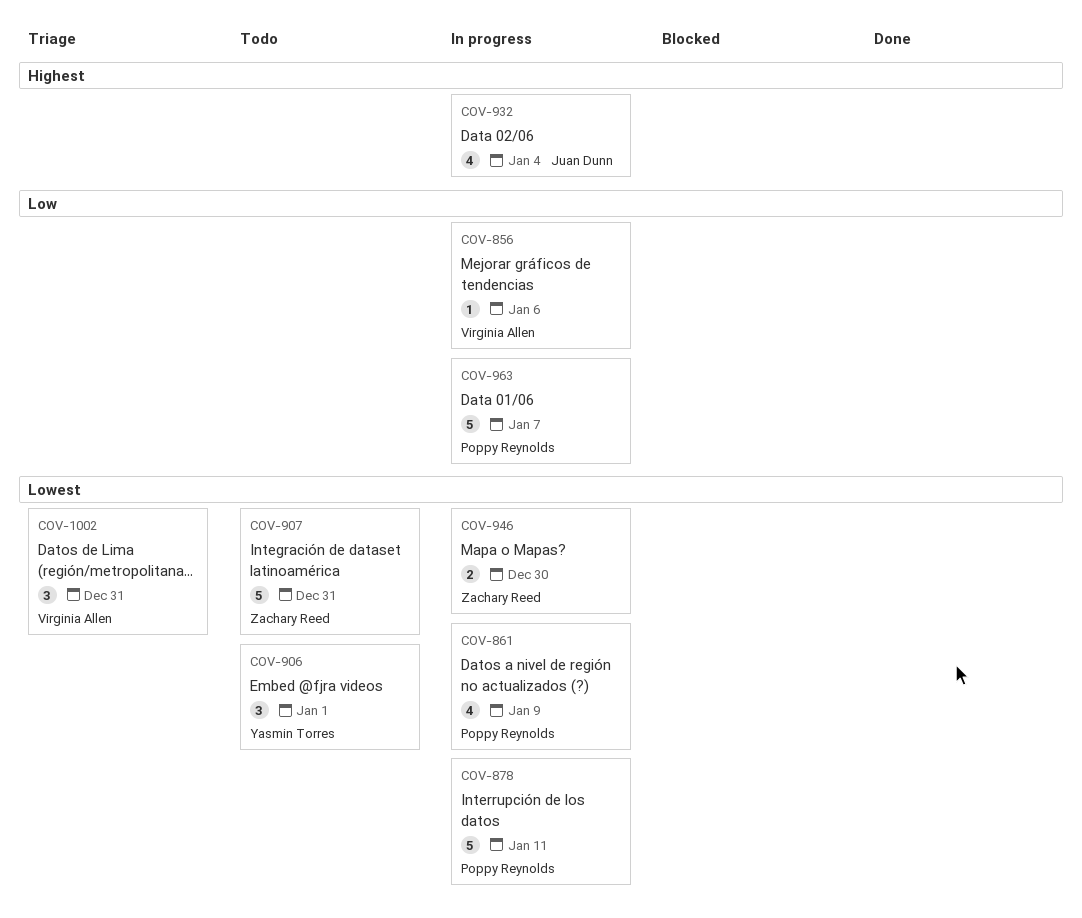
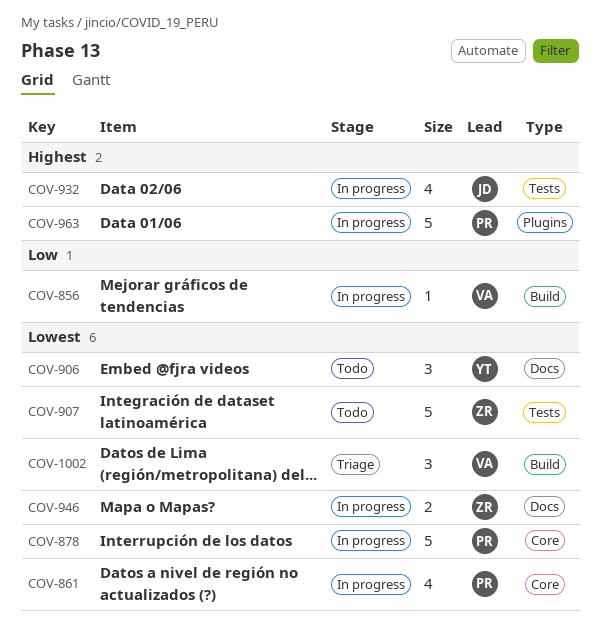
COV-963, priority: Low -> Highest

